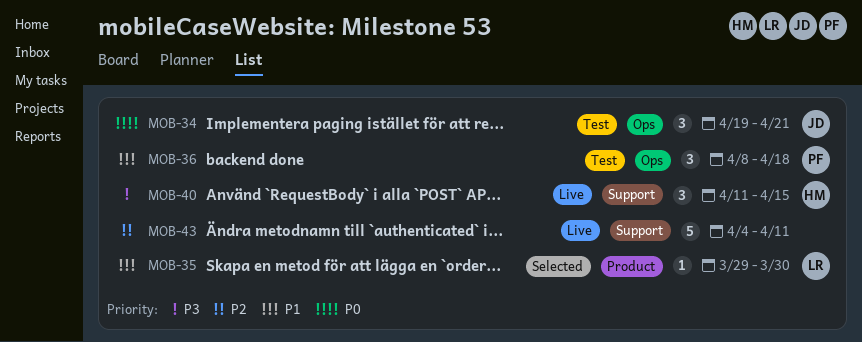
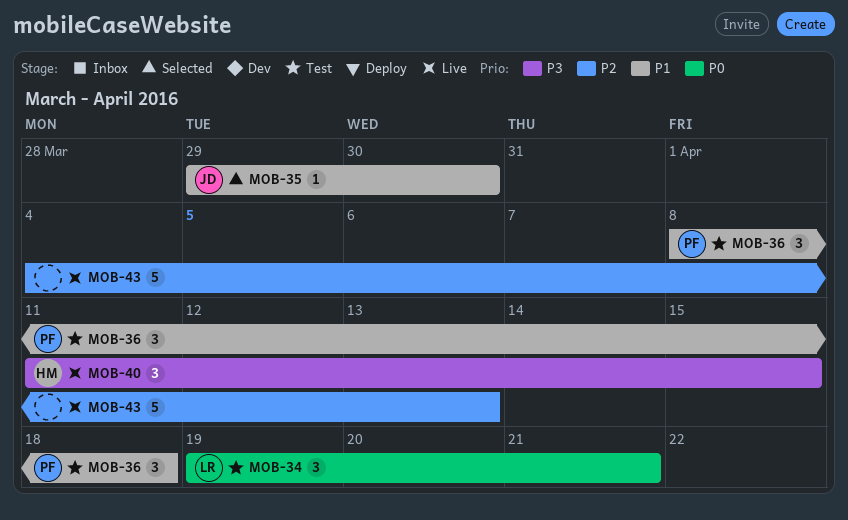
MOB-34, owner: JD -> LR
MOB-35, owner: LR -> JD
MOB-43, due: Apr 11 -> Apr 13

